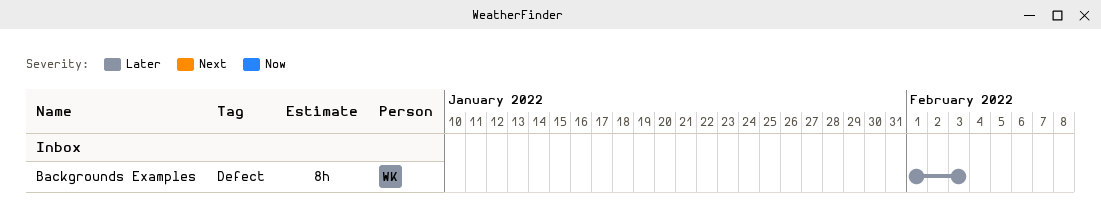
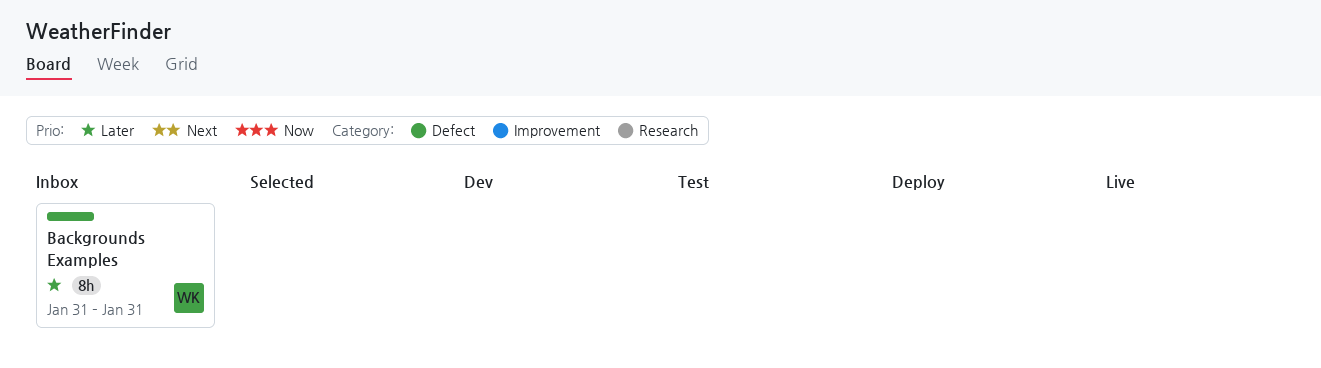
Backgrounds Examples, start: Feb 1 -> Jan 31
Backgrounds Examples, due: Feb 3 -> Jan 31

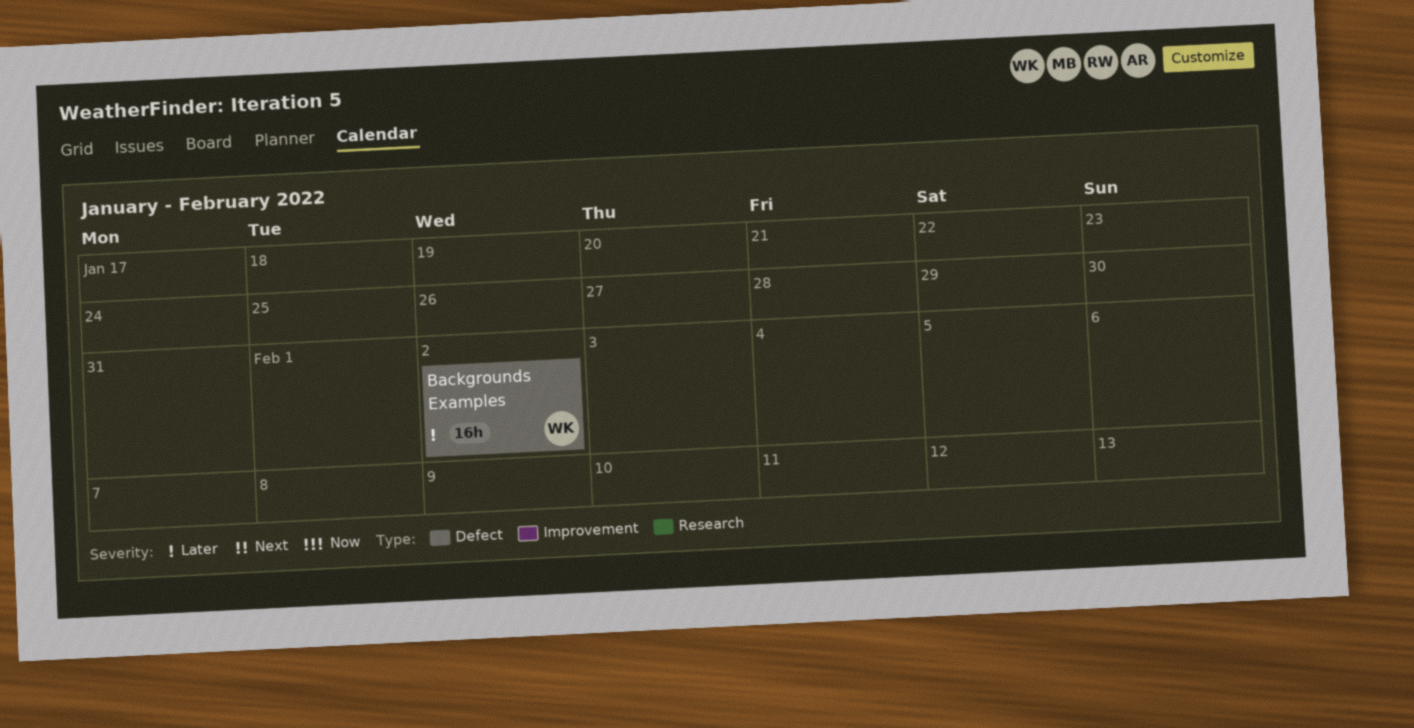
Backgrounds Examples, estimate: 8h -> 16h
Backgrounds Examples, due: Jan 31 -> Feb 2

